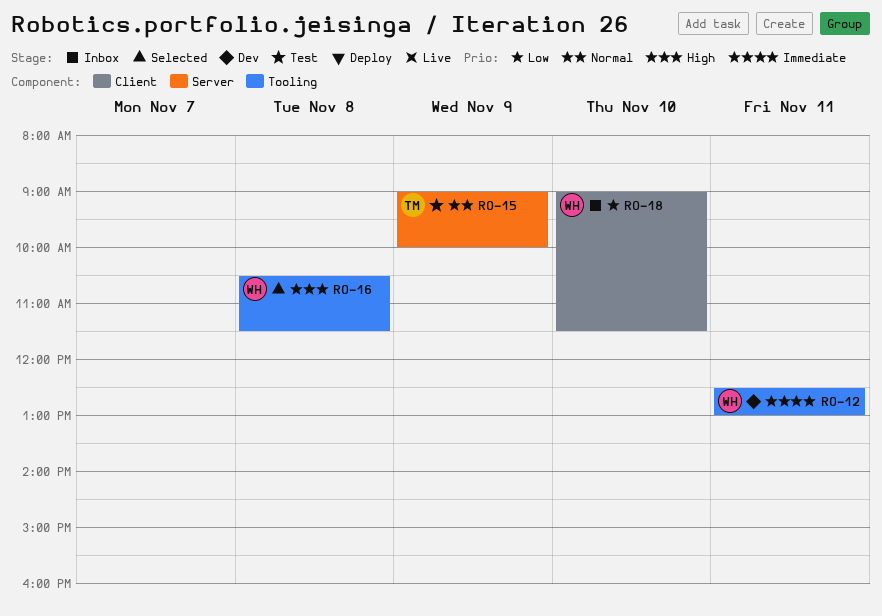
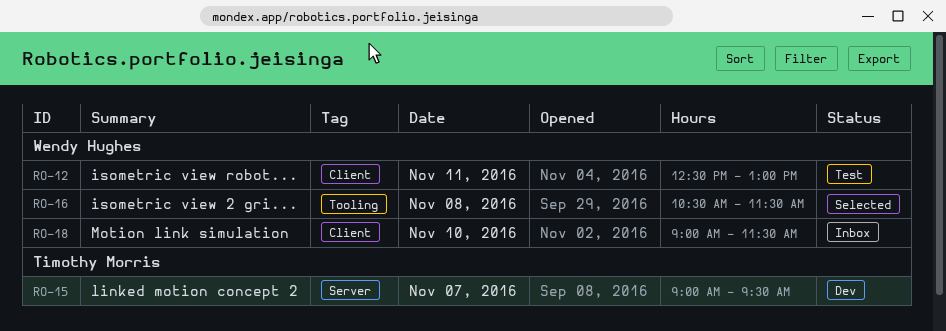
RO-12, status: Dev -> Test
RO-12, label: Tooling -> Client
RO-15, status: Test -> Dev
RO-15, day: Nov 9 -> Nov 7
RO-15, ends: 10:00 -> 09:30

